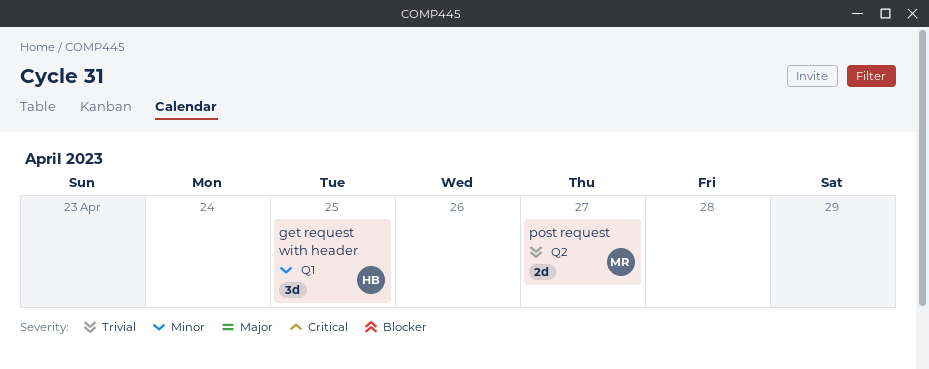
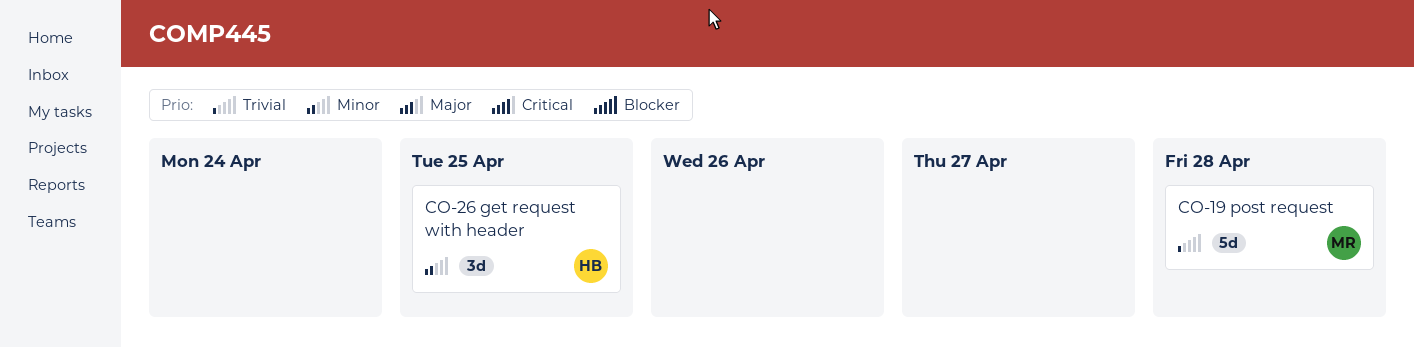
post request, estimate: 2d -> 5d
post request, due: Apr 27 -> Apr 28

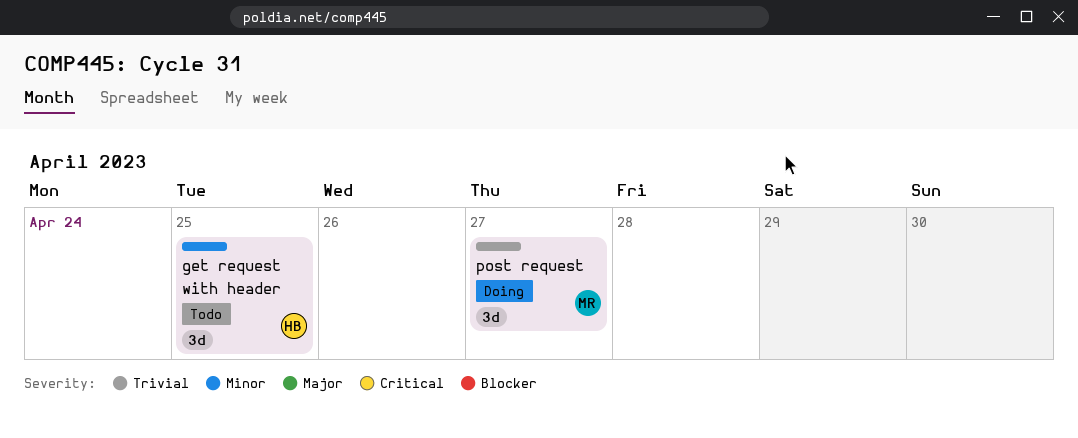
post request, estimate: 5d -> 3d
post request, due: Apr 28 -> Apr 27

